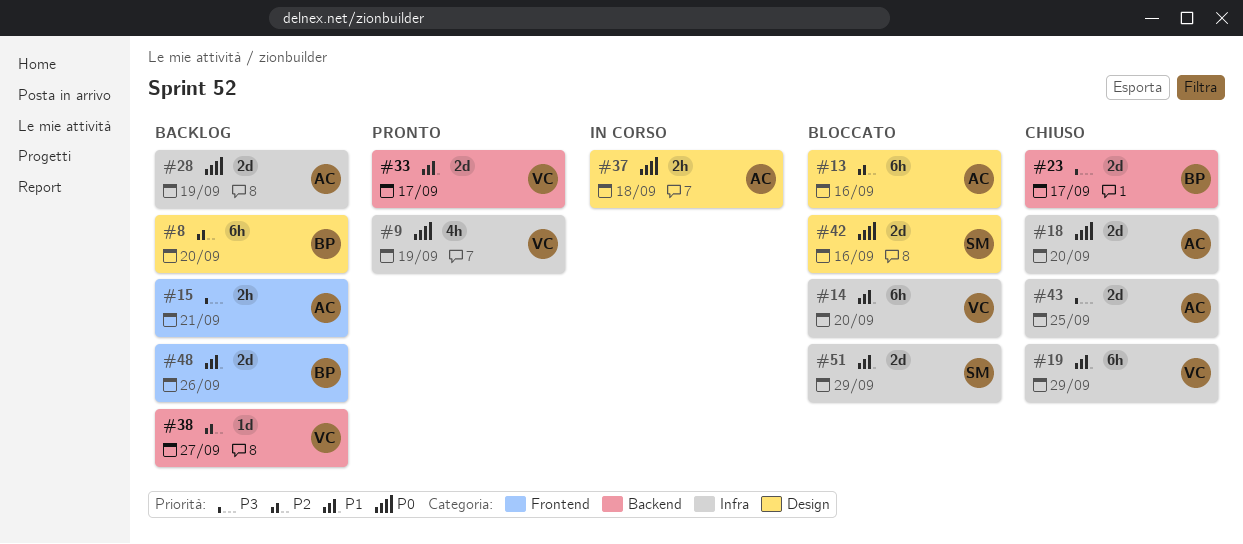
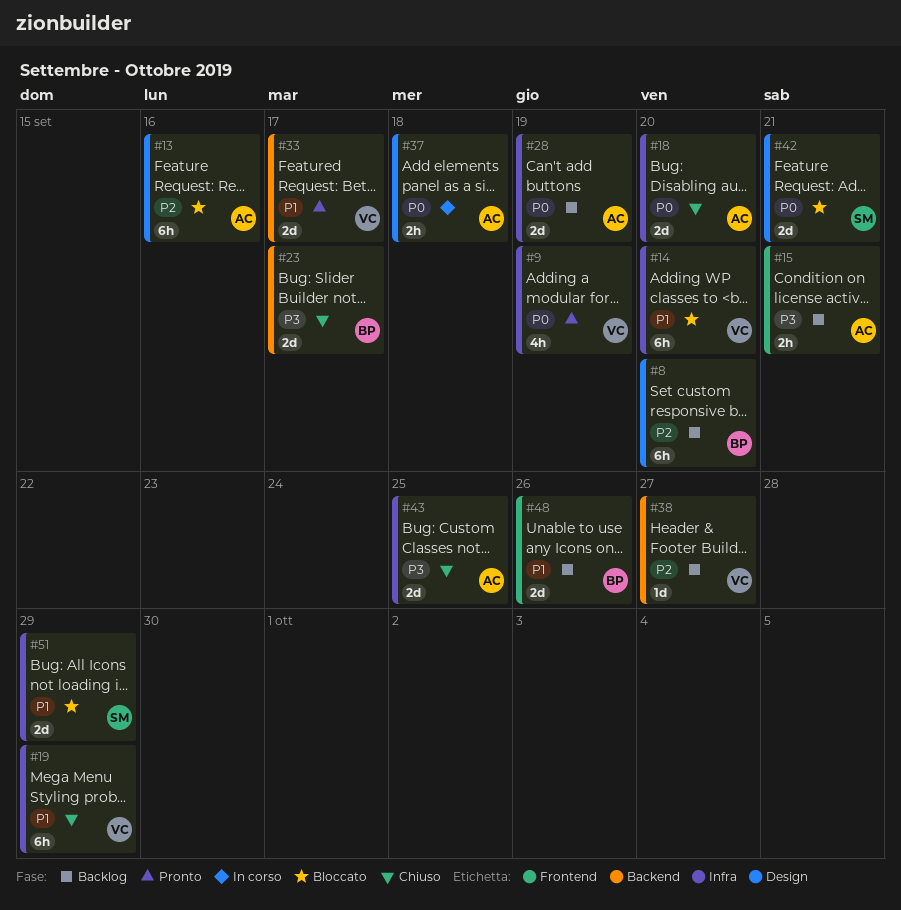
#42, due: Sep 16 -> Sep 21

